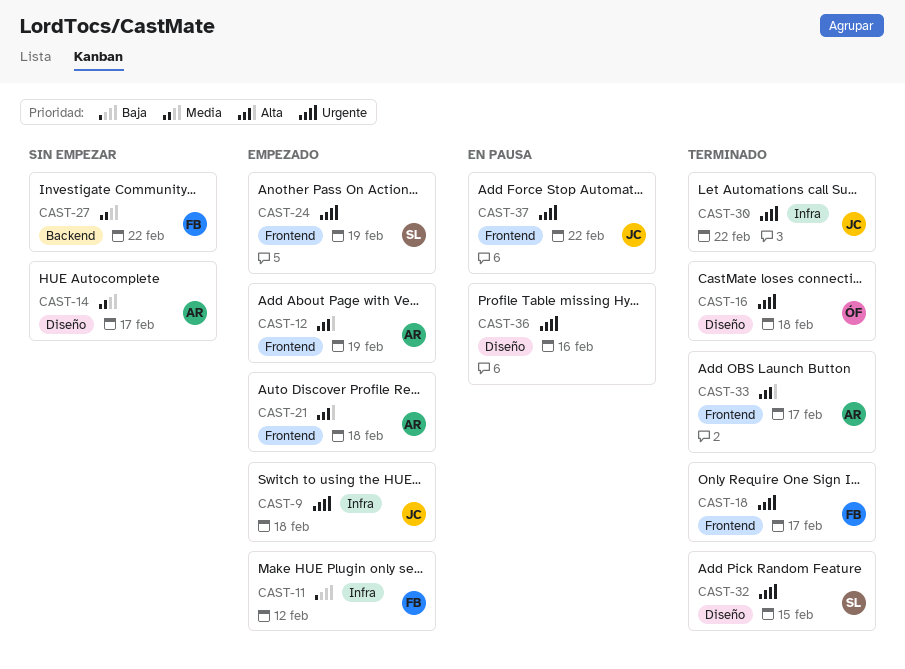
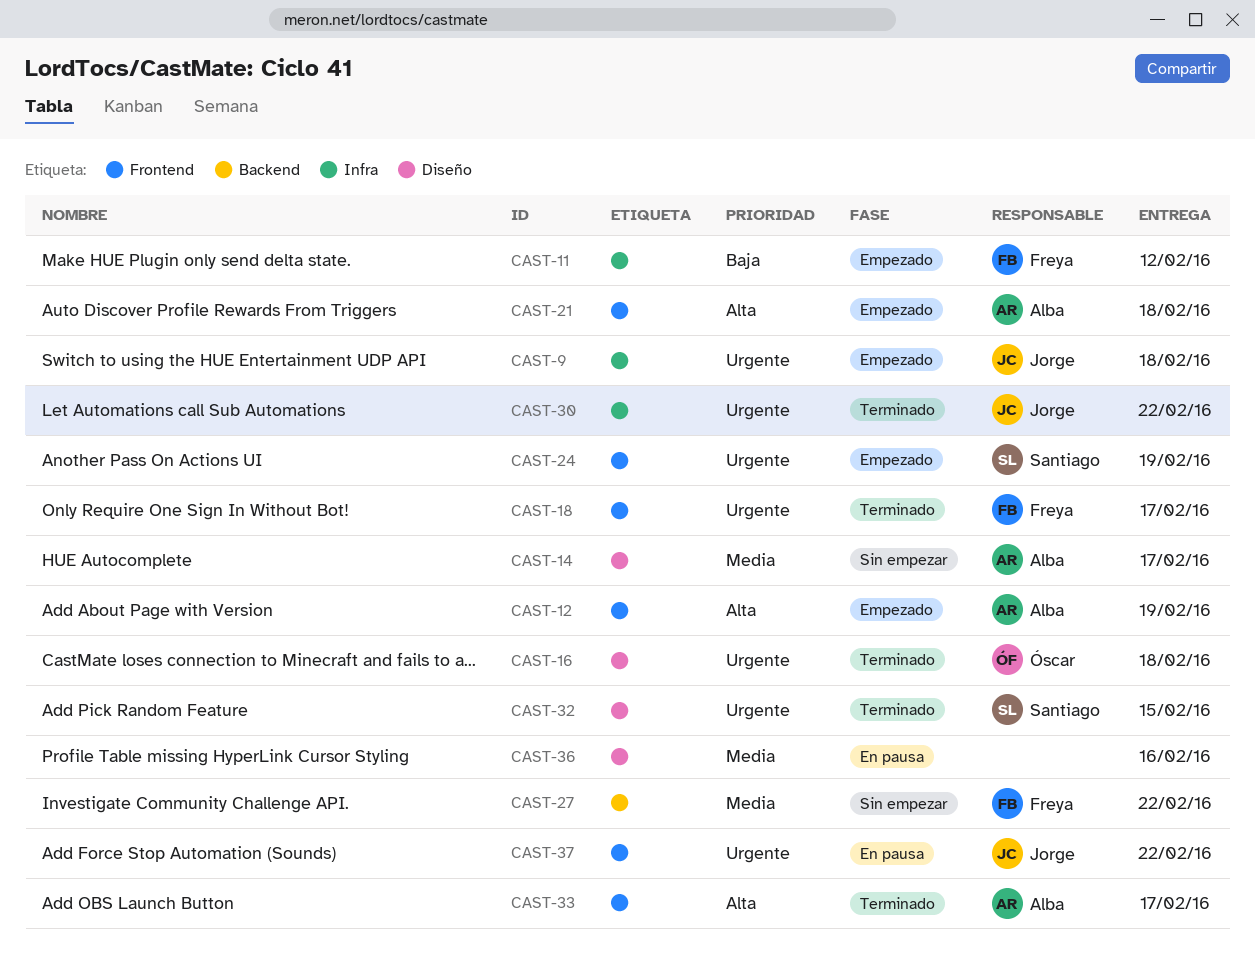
CAST-36, priority: Urgente -> Media

